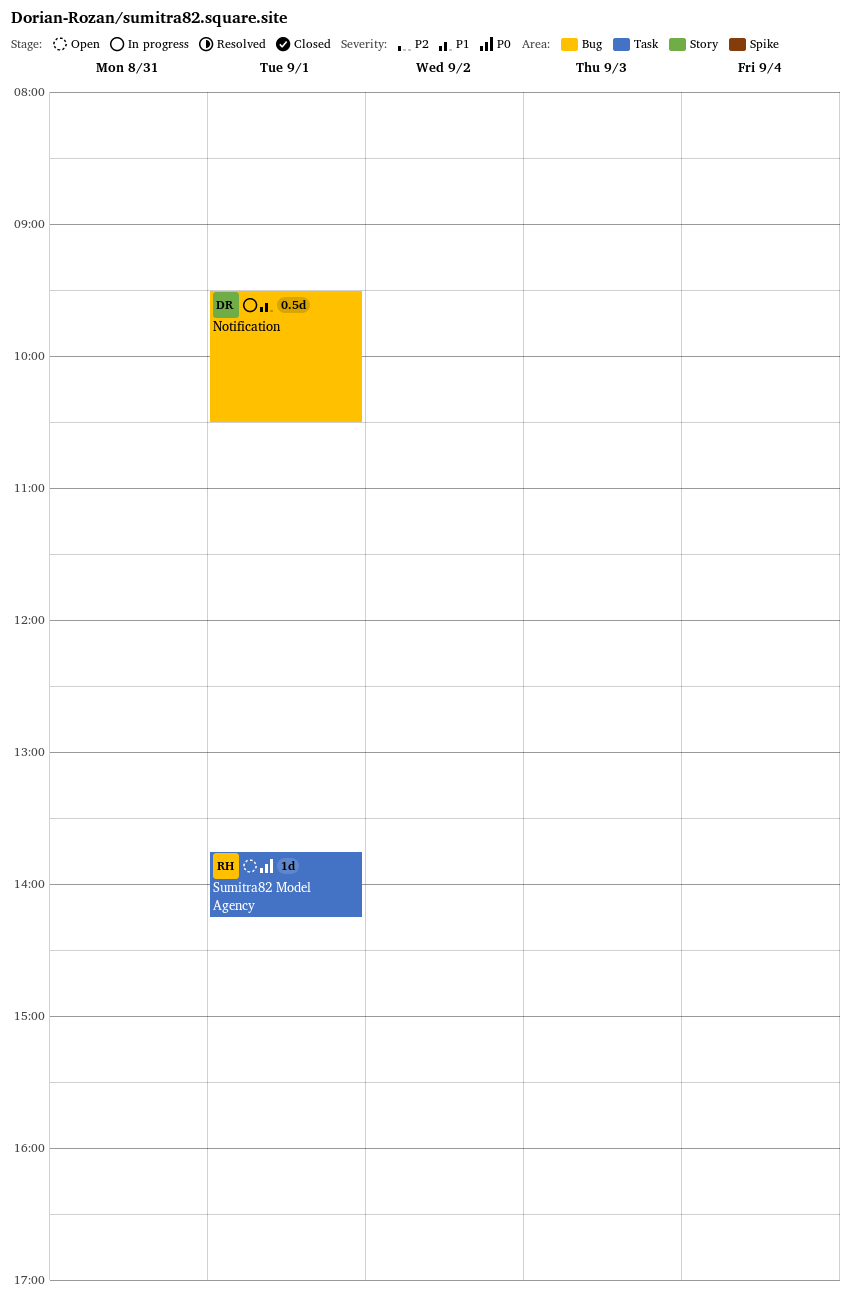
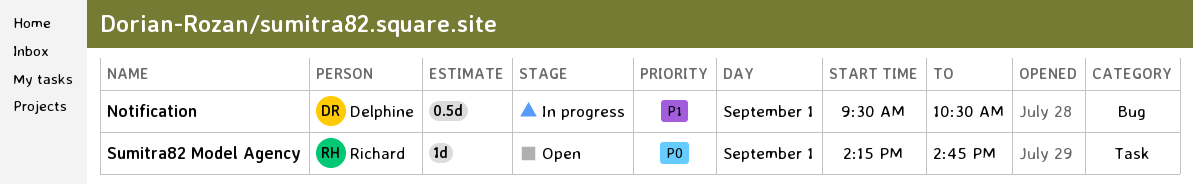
Sumitra82 Model Agency, begins: 13:45 -> 14:15
Sumitra82 Model Agency, ends: 14:15 -> 14:45

